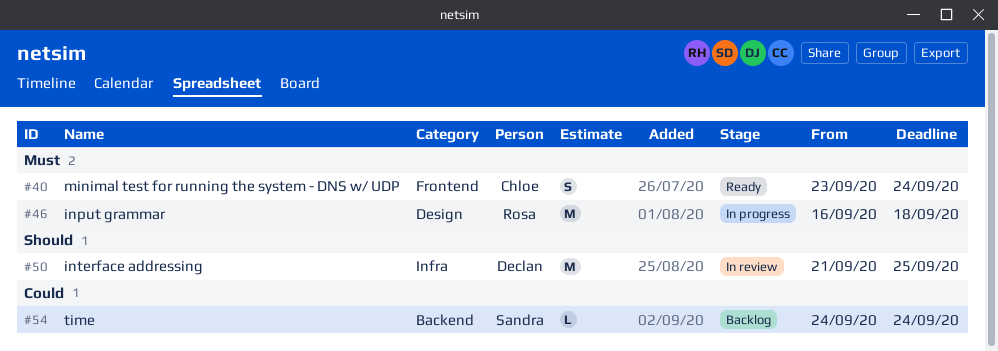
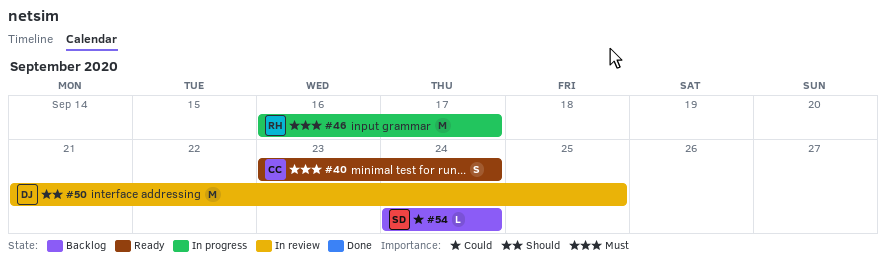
#46, due: Sep 18 -> Sep 17

